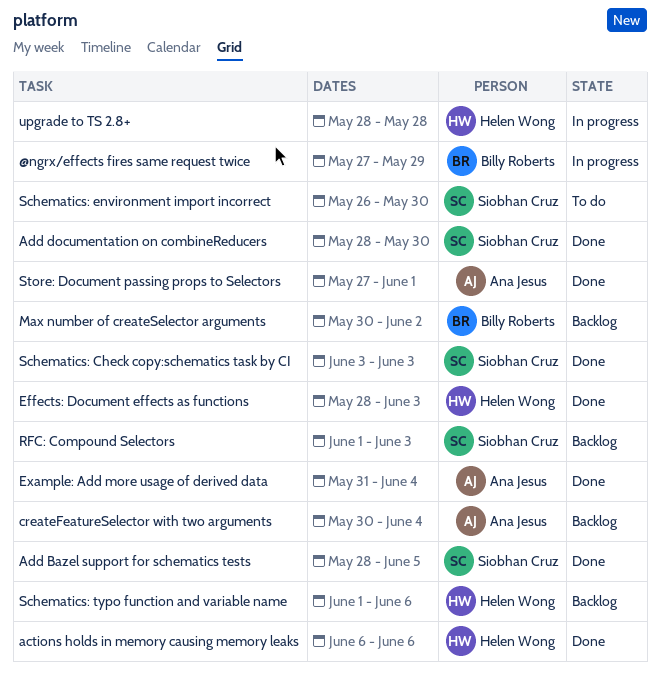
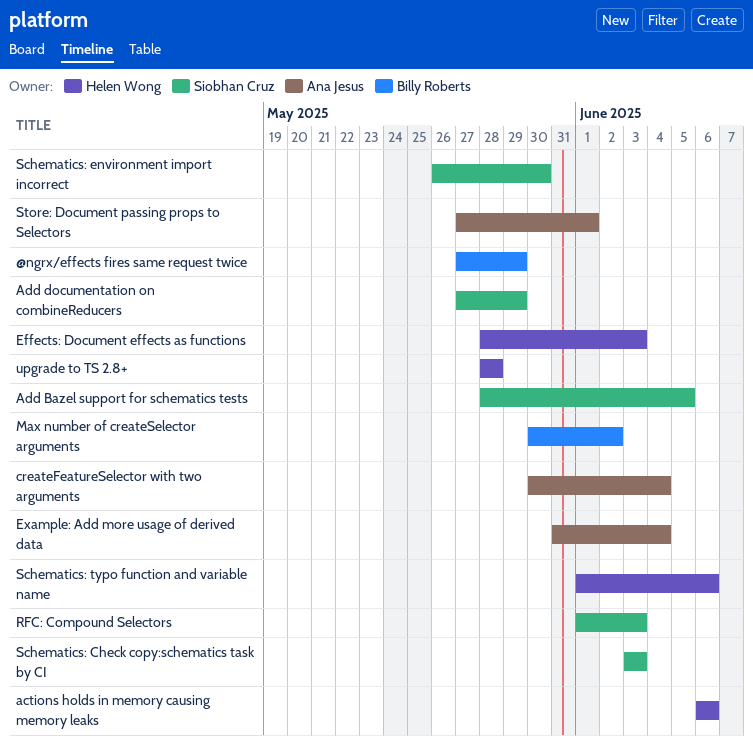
Add documentation on combineReducers, start: May 28 -> May 27
Add documentation on combineReducers, due: May 30 -> May 29

